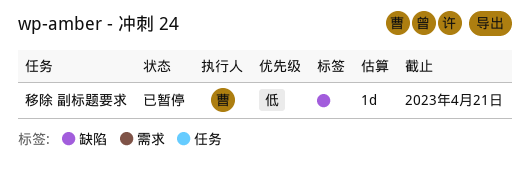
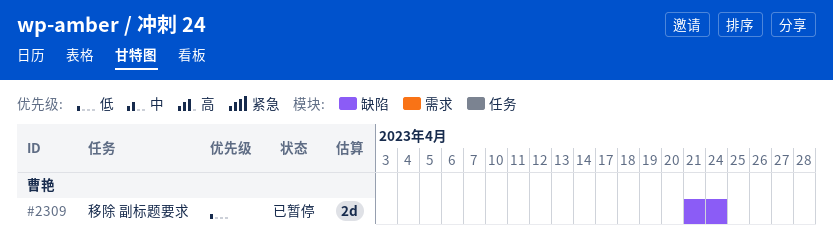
移除 副标题要求, estimate: 1d -> 2d
移除 副标题要求, due: Apr 21 -> Apr 24

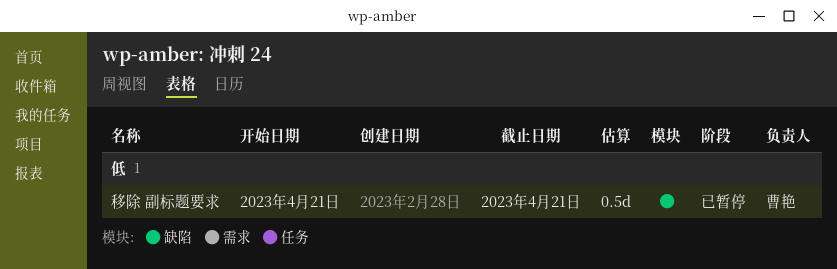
移除 副标题要求, estimate: 2d -> 0.5d
移除 副标题要求, due: Apr 24 -> Apr 21

